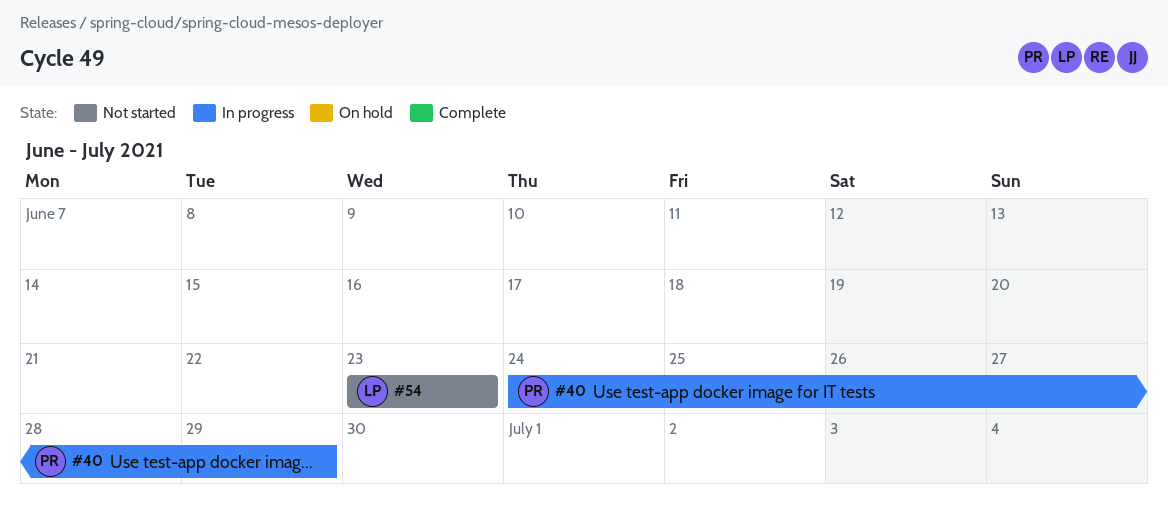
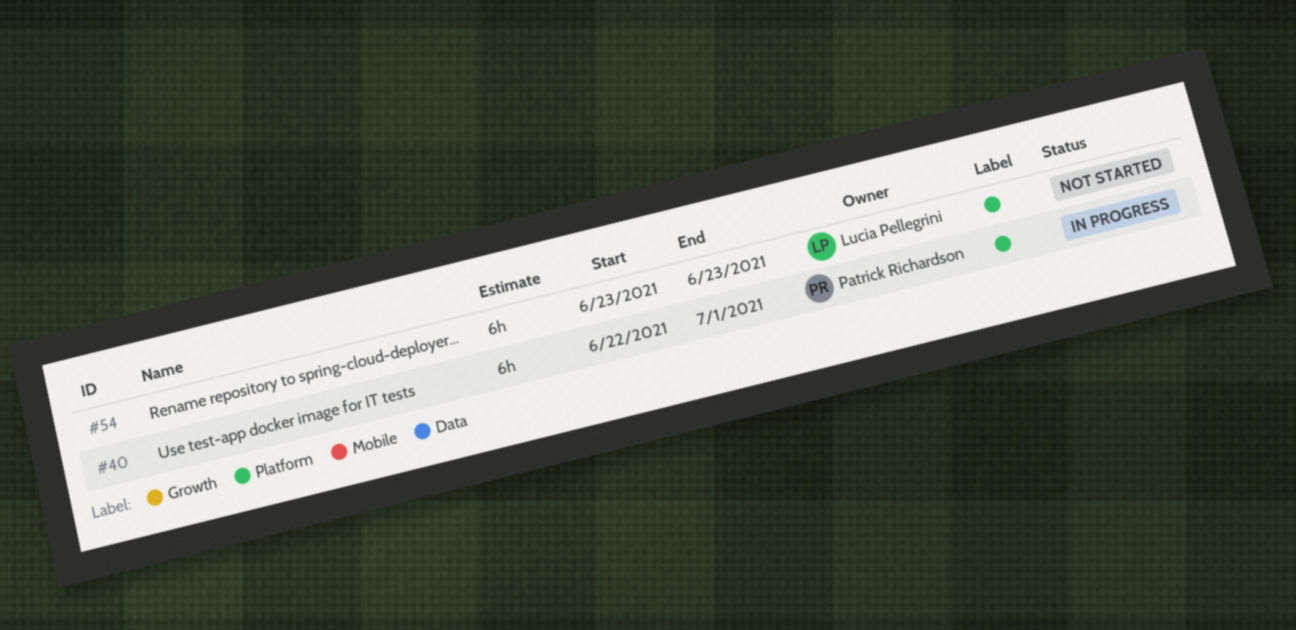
#40, start: Jun 24 -> Jun 22
#40, due: Jun 29 -> Jul 1

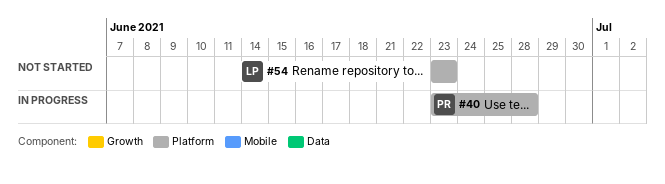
#40, start: Jun 22 -> Jun 23
#40, due: Jul 1 -> Jun 28

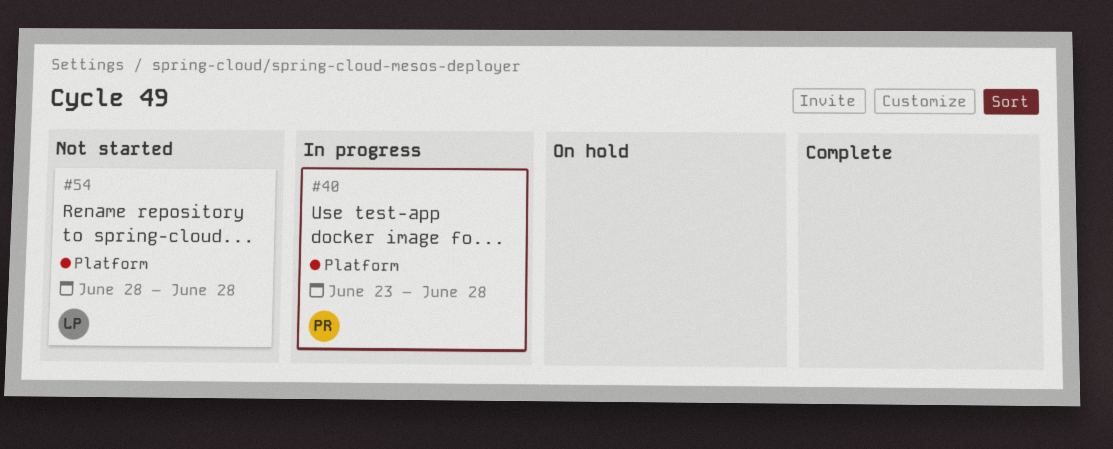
#54, start: Jun 23 -> Jun 28
#54, due: Jun 23 -> Jun 28

